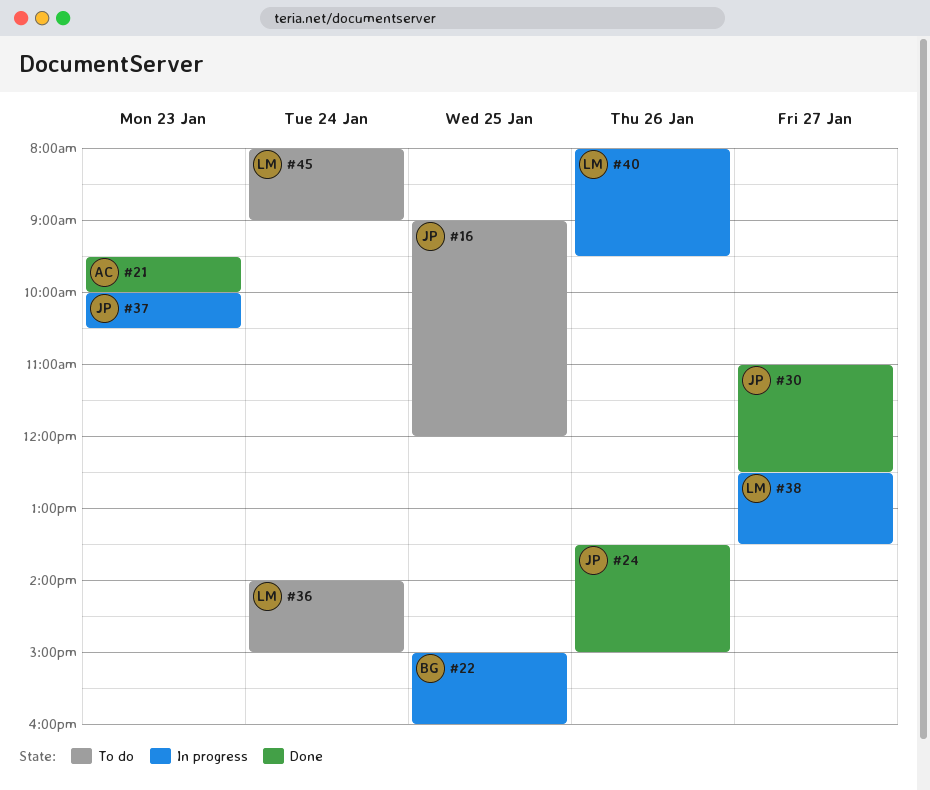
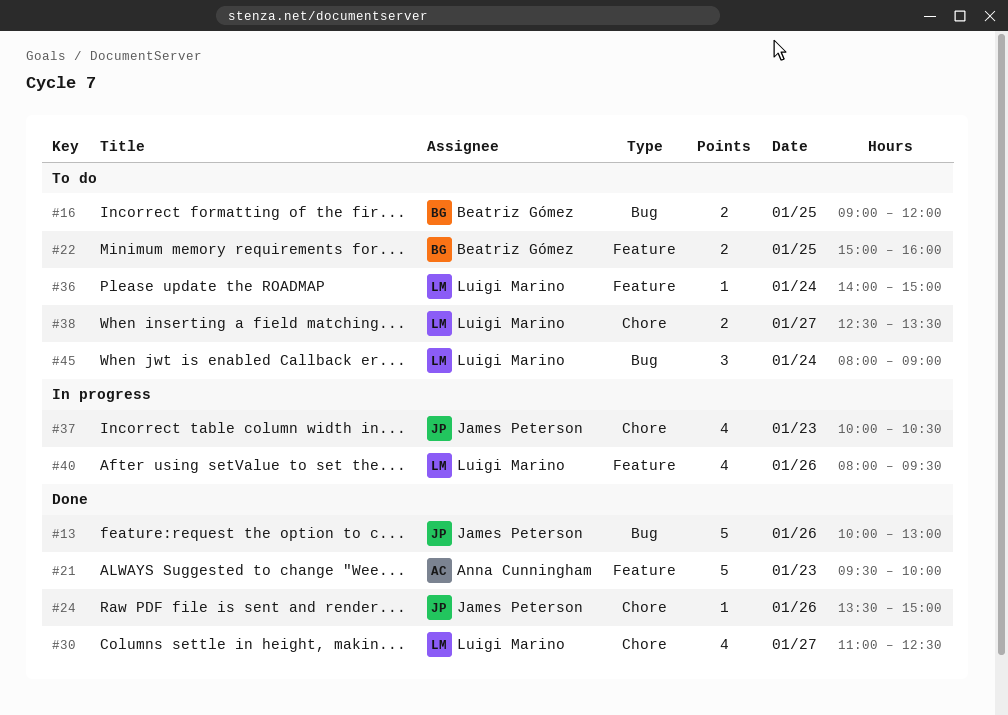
#13: none -> present
#16, owner: James Peterson -> Beatriz Gómez
#22, status: In progress -> To do
#30, owner: James Peterson -> Luigi Marino
#38, status: In progress -> To do

